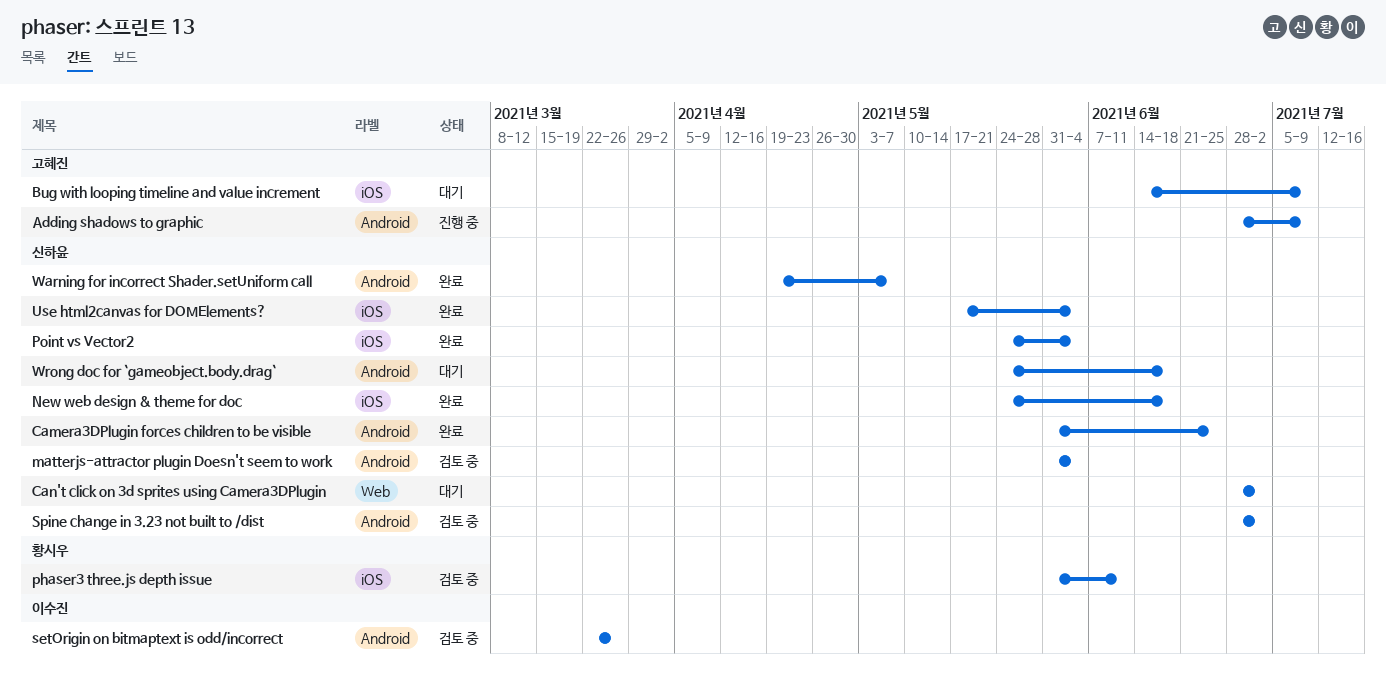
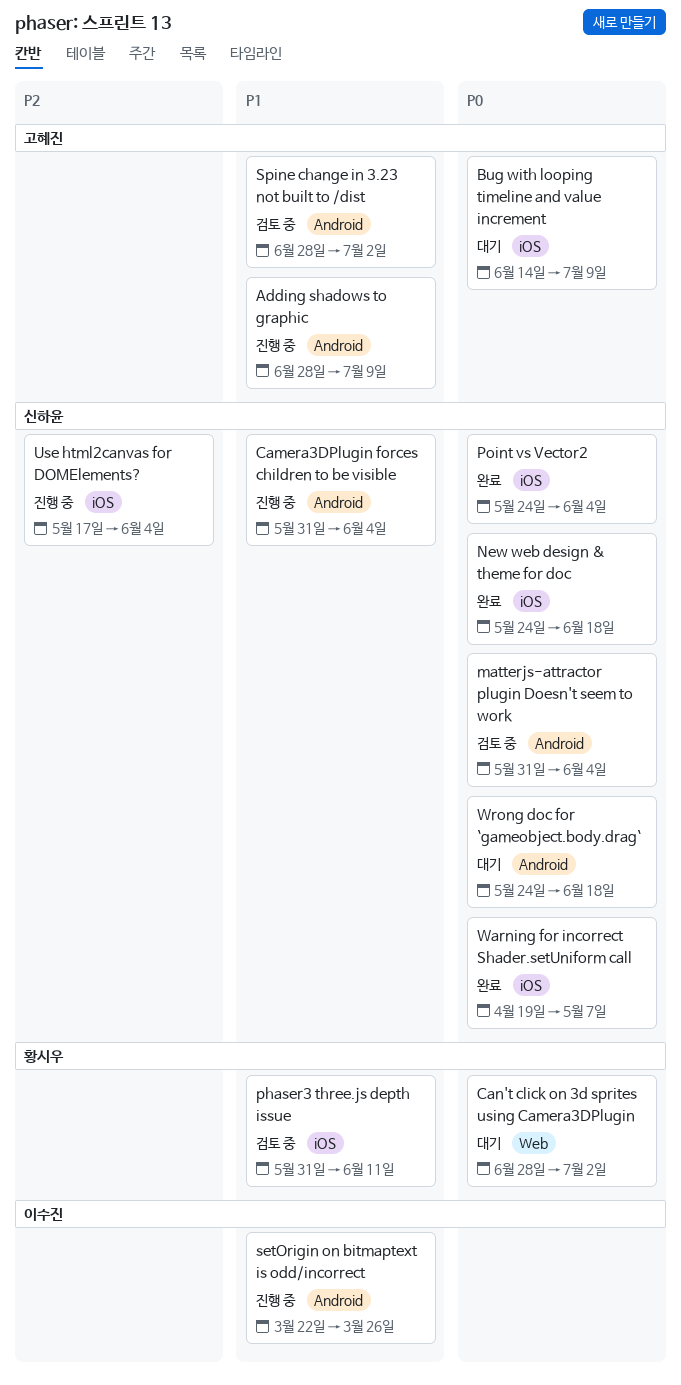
Camera3DPlugin forces children to be visible, status: 완료 -> 진행 중
Camera3DPlugin forces children to be visible, due: Jun 25 -> Jun 4
Can't click on 3d sprites using Camera3DPlugin, owner: 신하윤 -> 황시우
setOrigin on bitmaptext is odd/incorrect, status: 검토 중 -> 진행 중
Spine change in 3.23 not built to /dist, owner: 신하윤 -> 고혜진
Use html2canvas for DOMElements?, status: 완료 -> 진행 중
Warning for incorrect Shader.setUniform call, label: Android -> iOS

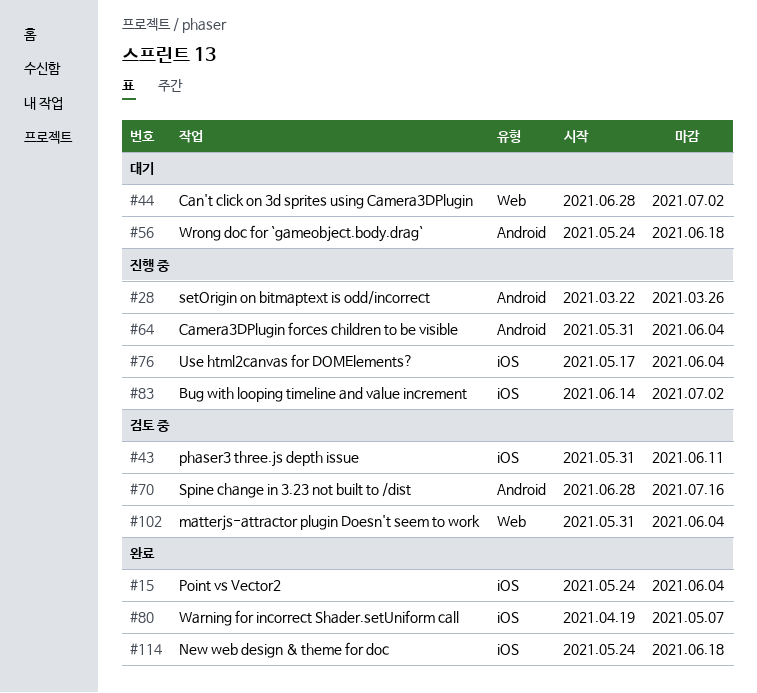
Adding shadows to graphic: present -> none
Bug with looping timeline and value increment, status: 대기 -> 진행 중
Bug with looping timeline and value increment, due: Jul 9 -> Jul 2
matterjs-attractor plugin Doesn't seem to work, label: Android -> Web
Spine change in 3.23 not built to /dist, due: Jul 2 -> Jul 16

